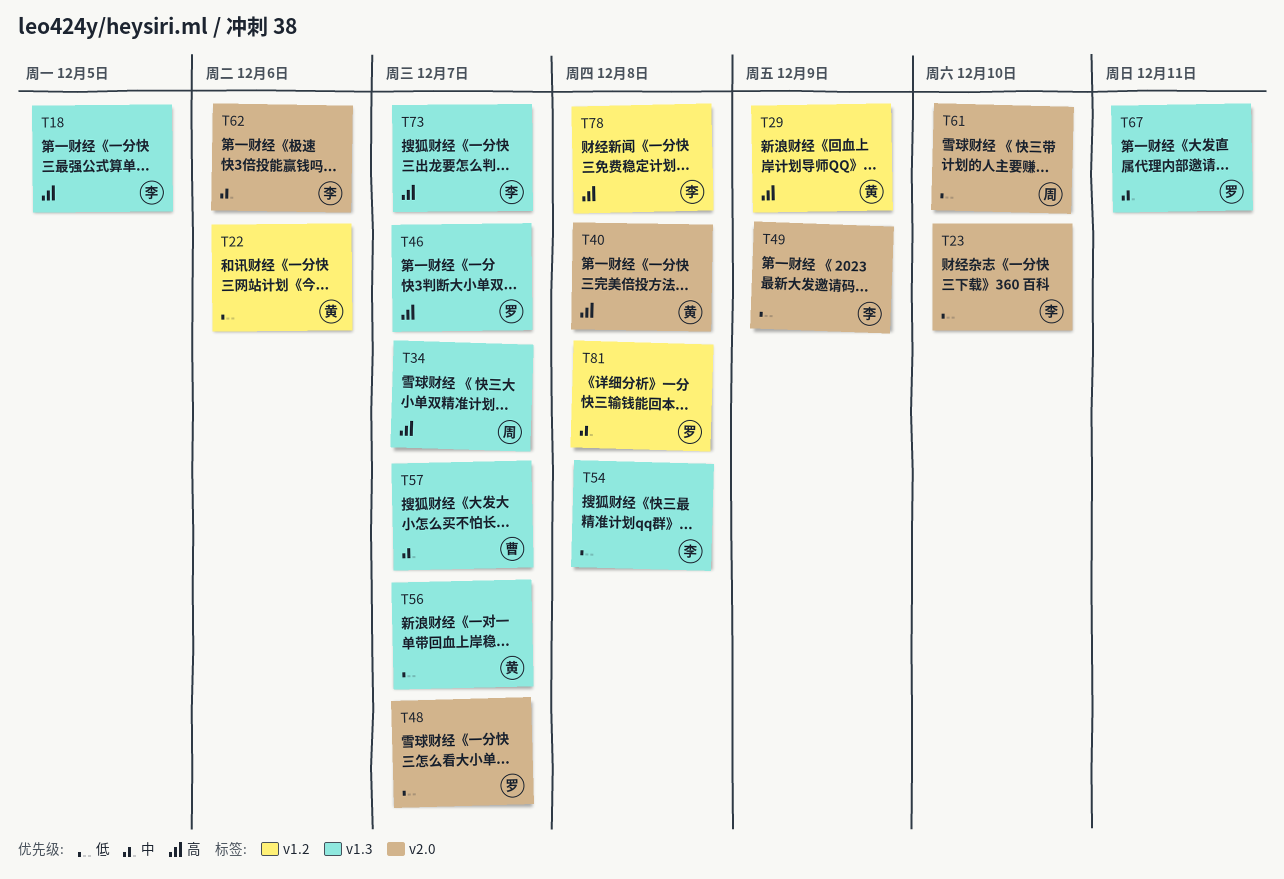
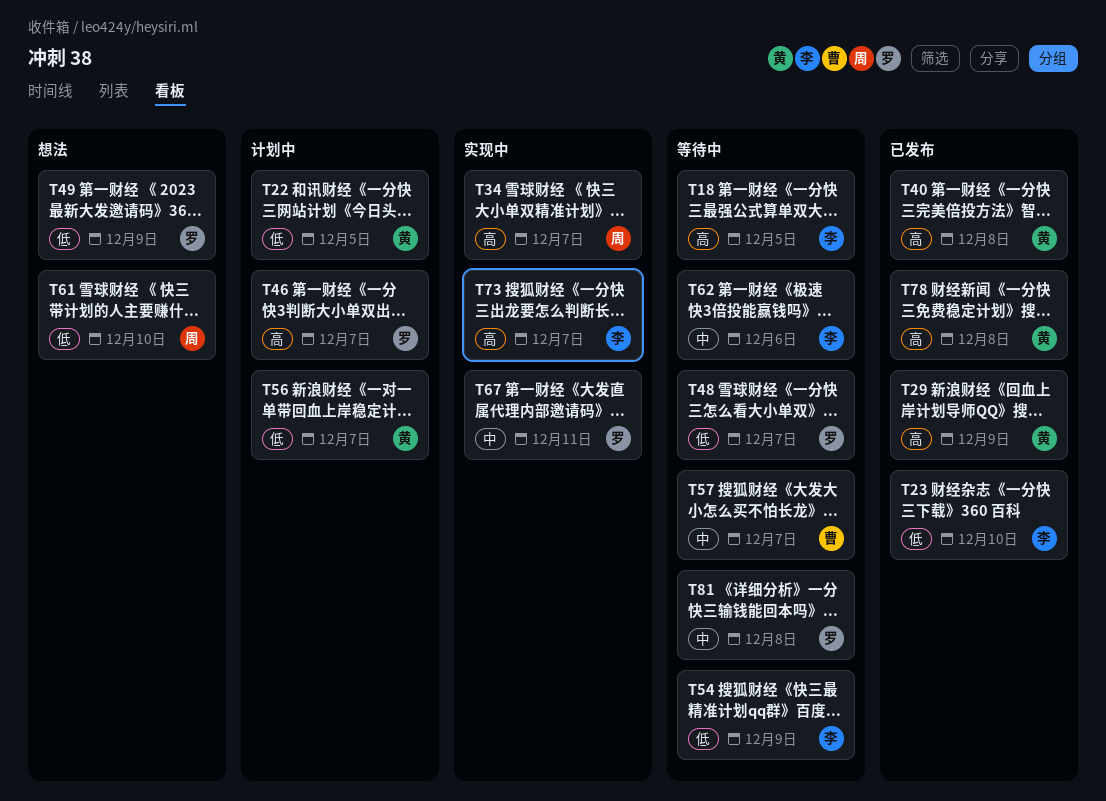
T22, due: Dec 6 -> Dec 5
T49, owner: 李 -> 罗
T54, due: Dec 8 -> Dec 9
T78, owner: 李 -> 黄

